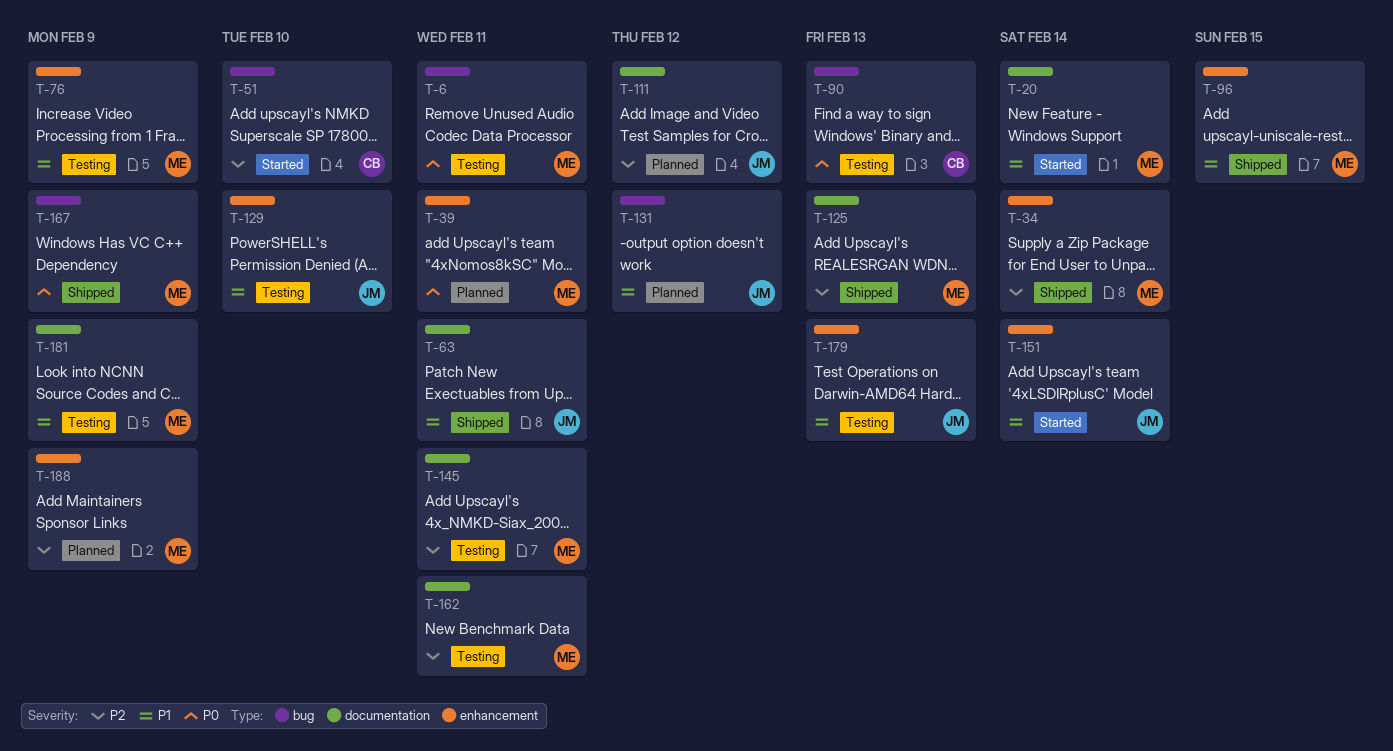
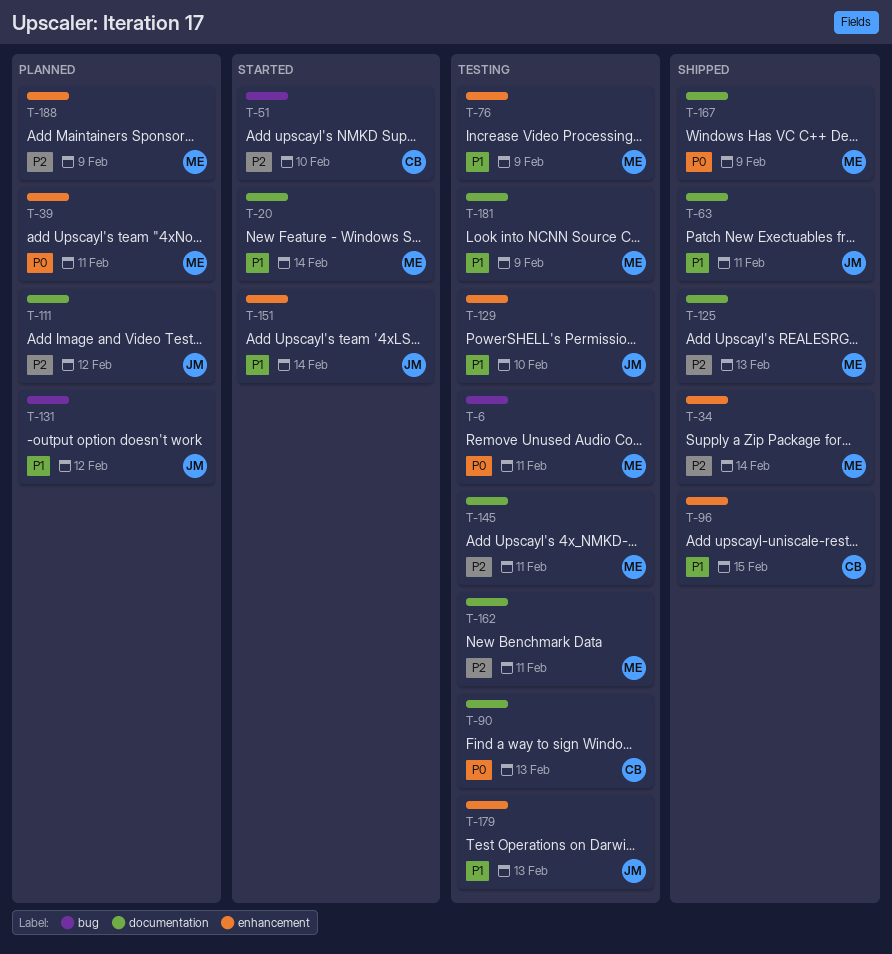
T-90, label: bug -> documentation
T-96, owner: ME -> CB
T-167, label: bug -> documentation

